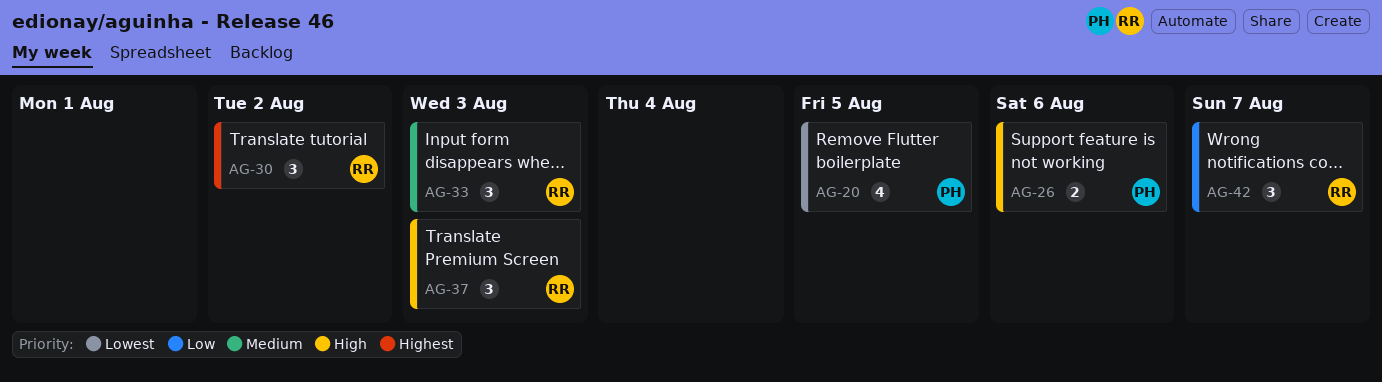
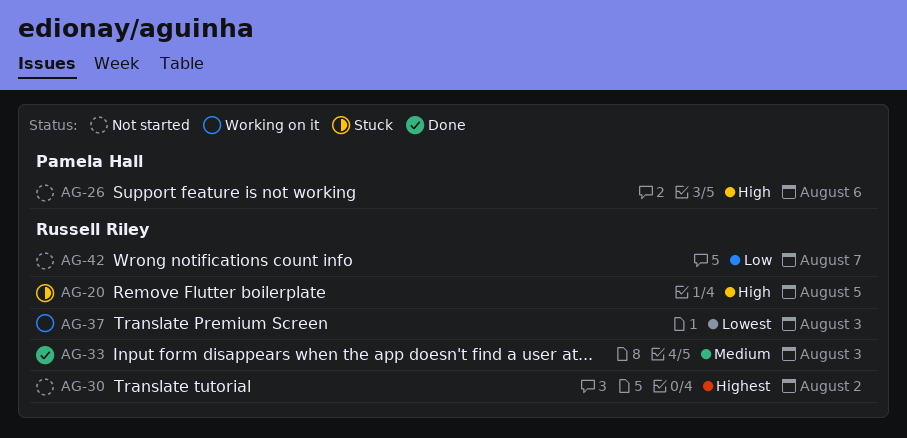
AG-20, owner: Pamela Hall -> Russell Riley
AG-20, priority: Lowest -> High
AG-37, priority: High -> Lowest

